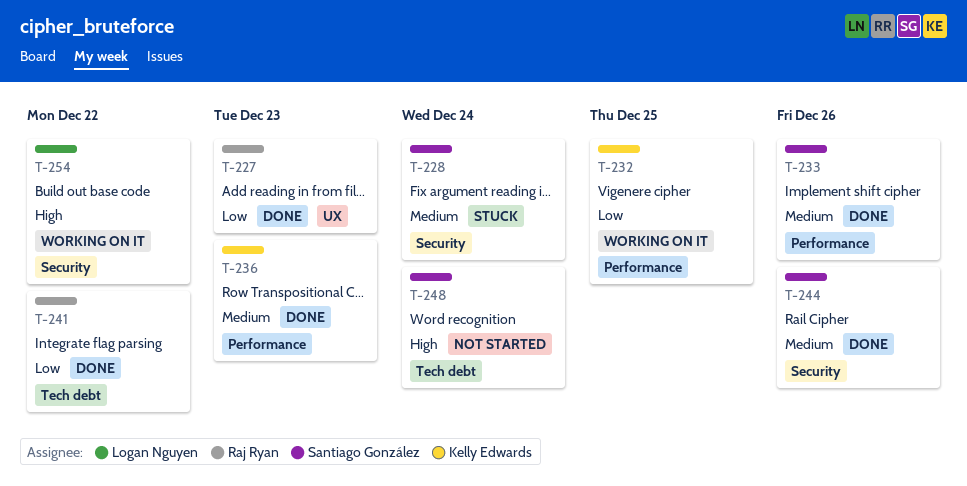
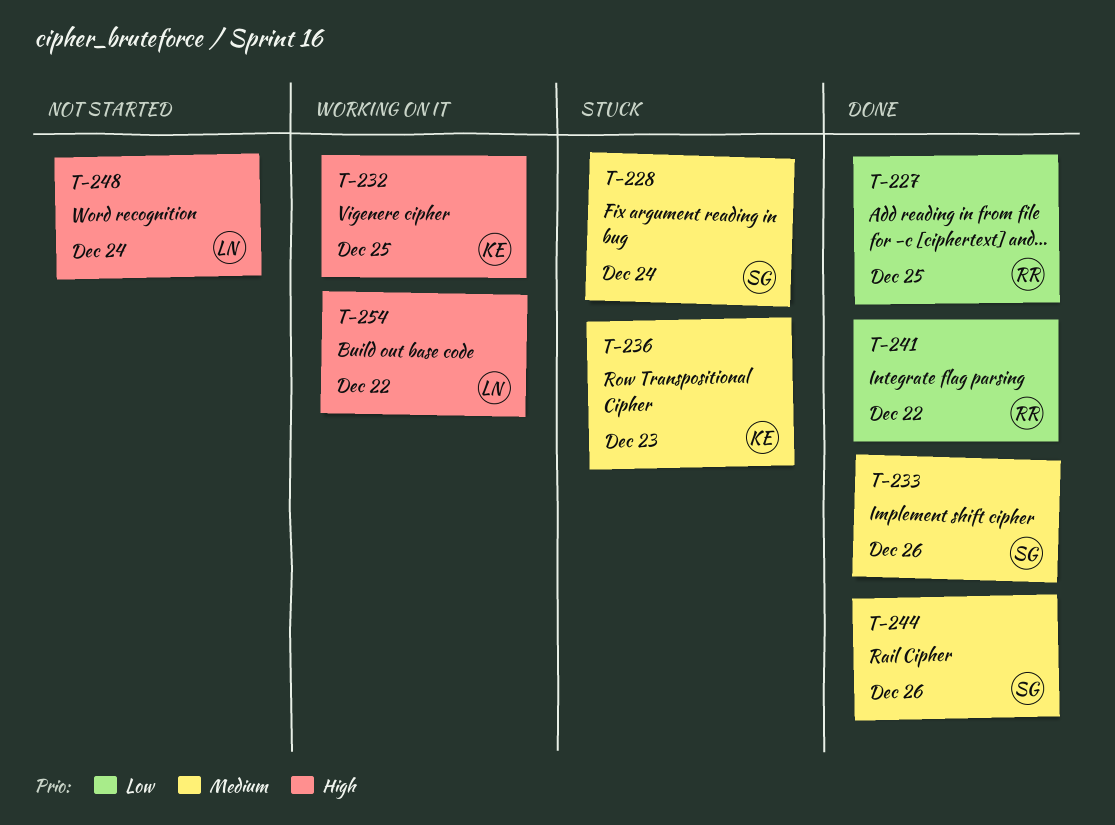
T-227, due: Dec 23 -> Dec 25
T-232, priority: Low -> High
T-236, status: Done -> Stuck
T-248, owner: Santiago González -> Logan Nguyen

